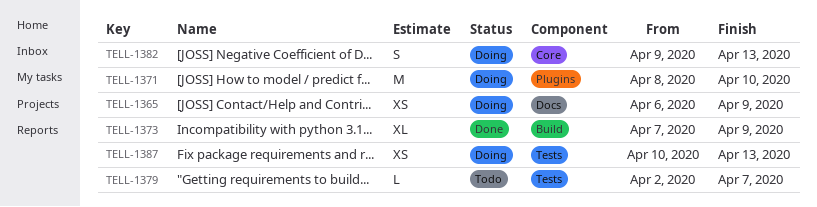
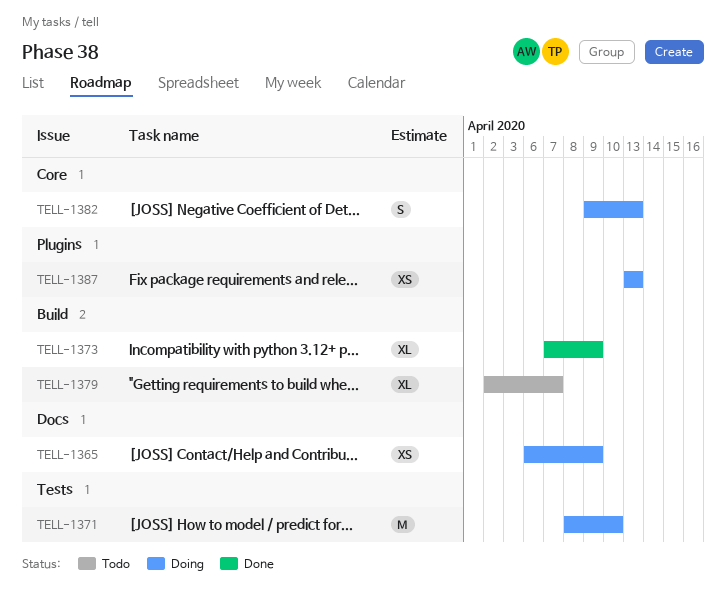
TELL-1371, label: Plugins -> Tests
TELL-1379, label: Tests -> Build
TELL-1379, estimate: L -> XL
TELL-1387, label: Tests -> Plugins
TELL-1387, start: Apr 10 -> Apr 13

